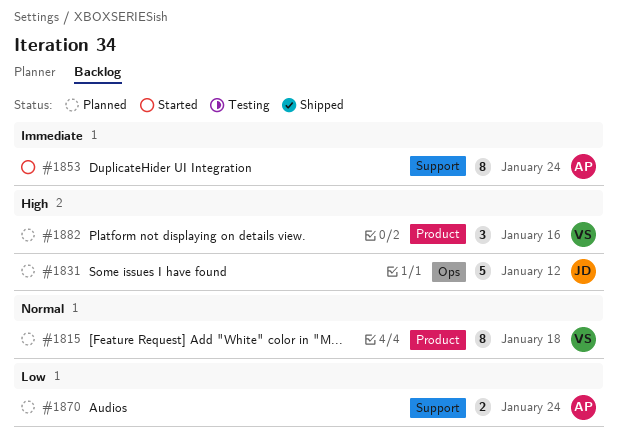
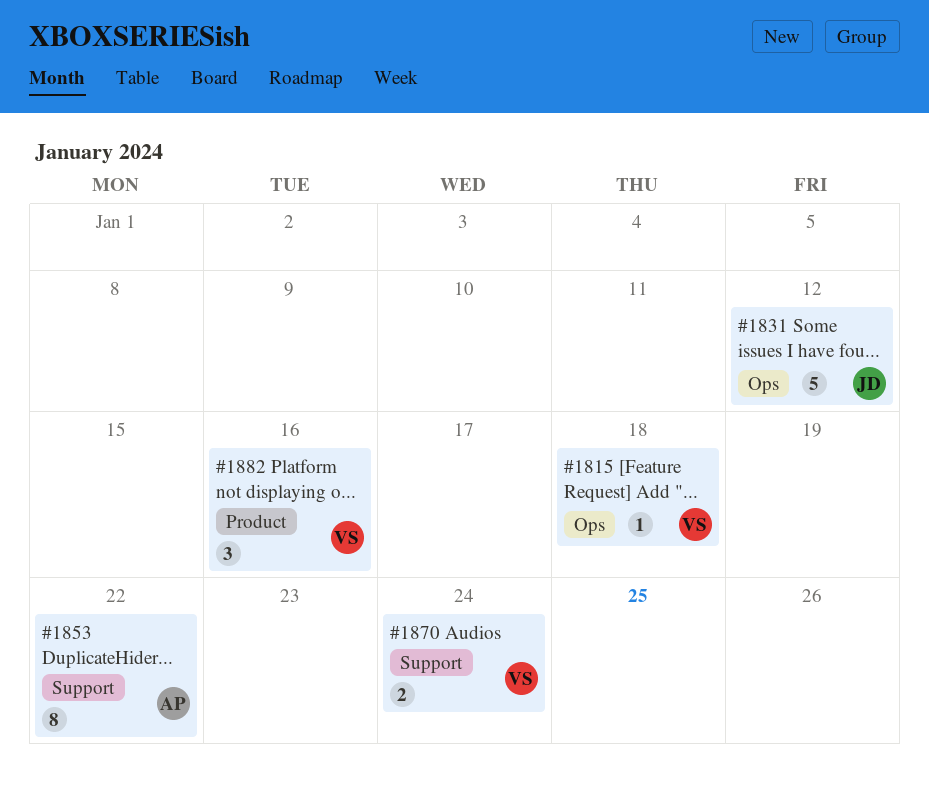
#1815, label: Product -> Ops
#1815, estimate: 8 -> 1
#1853, due: Jan 24 -> Jan 22
#1870, owner: AP -> VS

